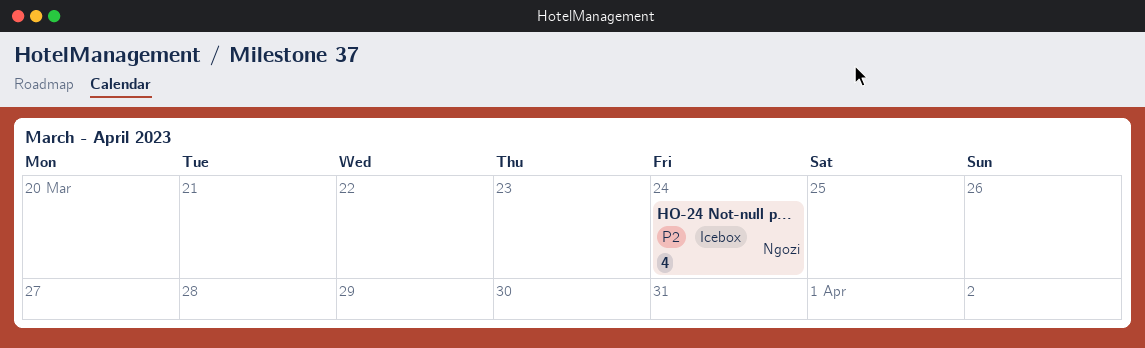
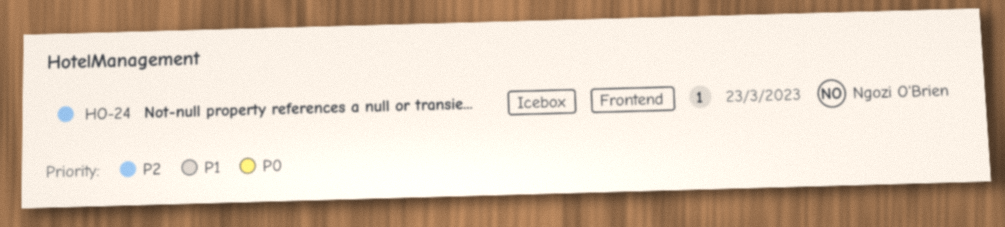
HO-24, estimate: 4 -> 1
HO-24, due: Mar 24 -> Mar 23

